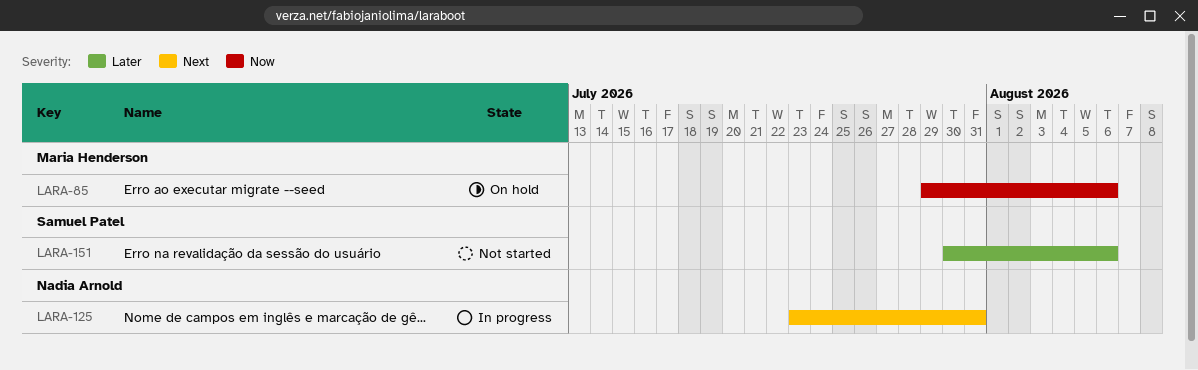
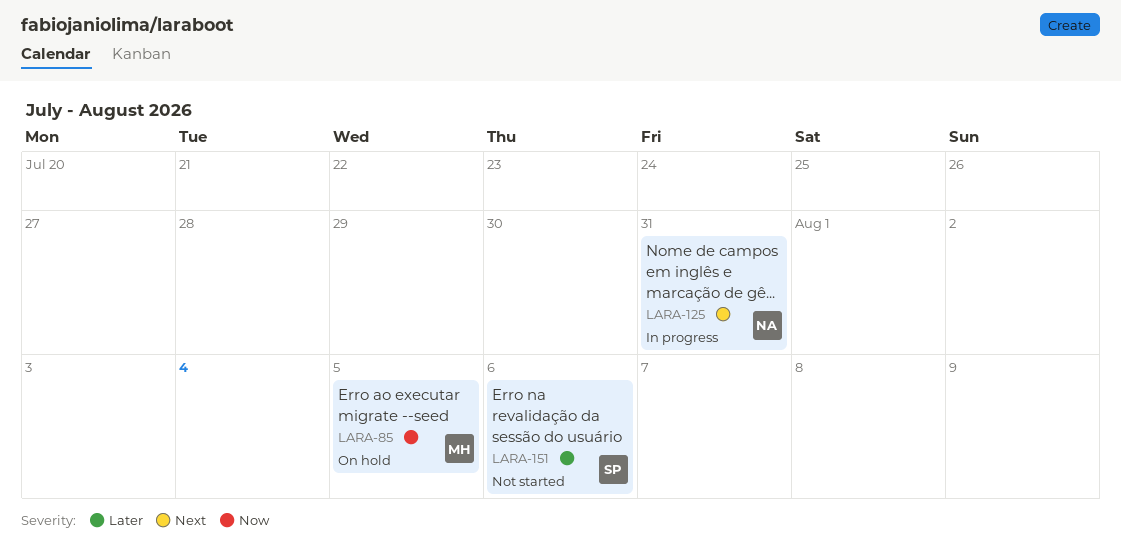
LARA-85, due: Aug 6 -> Aug 5

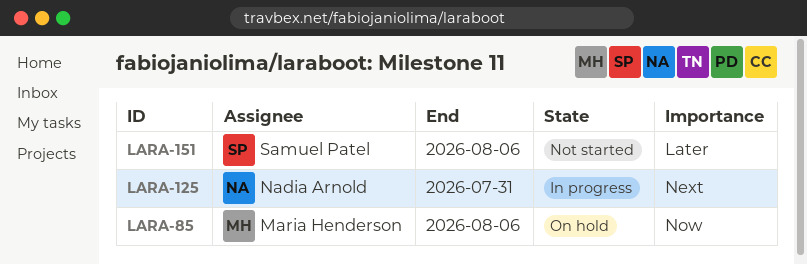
LARA-85, due: Aug 5 -> Aug 6

